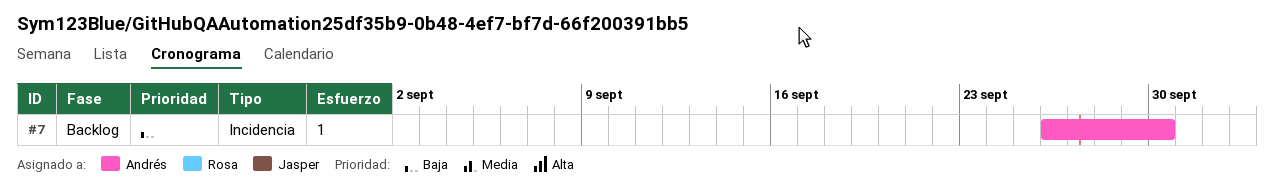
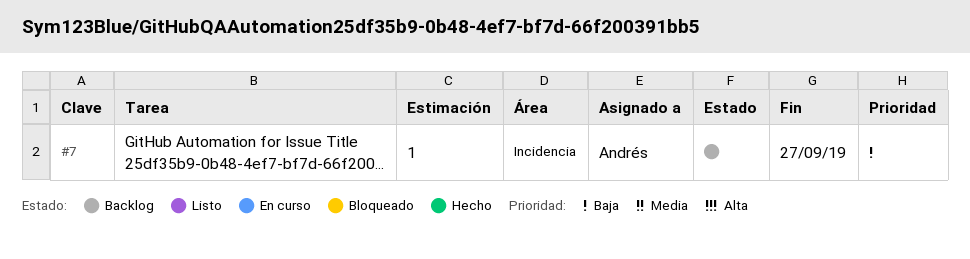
#7, due: Sep 30 -> Sep 27

